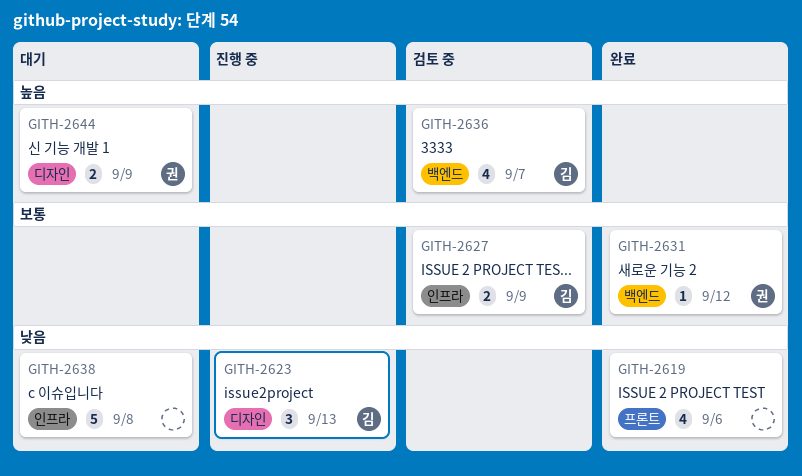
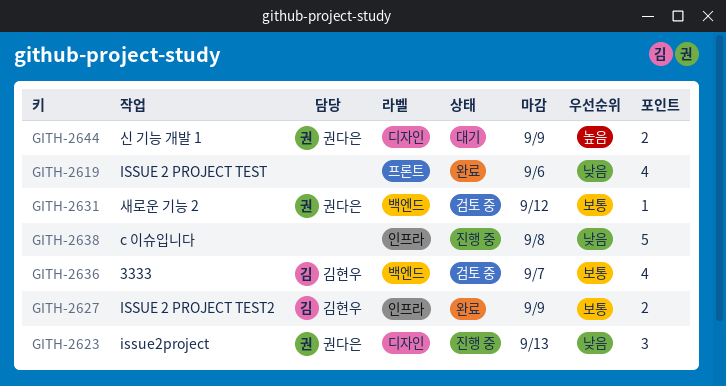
GITH-2623, owner: 김현우 -> 권다은
GITH-2627, status: 검토 중 -> 완료
GITH-2631, status: 완료 -> 검토 중
GITH-2636, priority: 높음 -> 보통
GITH-2638, status: 대기 -> 진행 중

